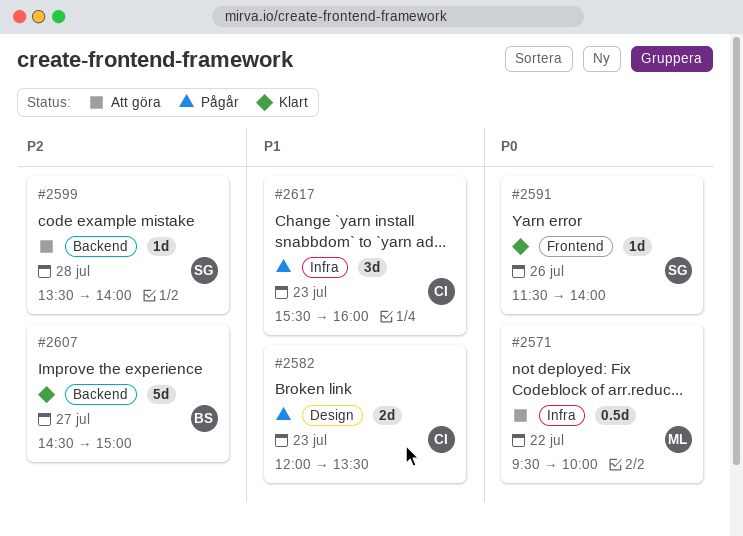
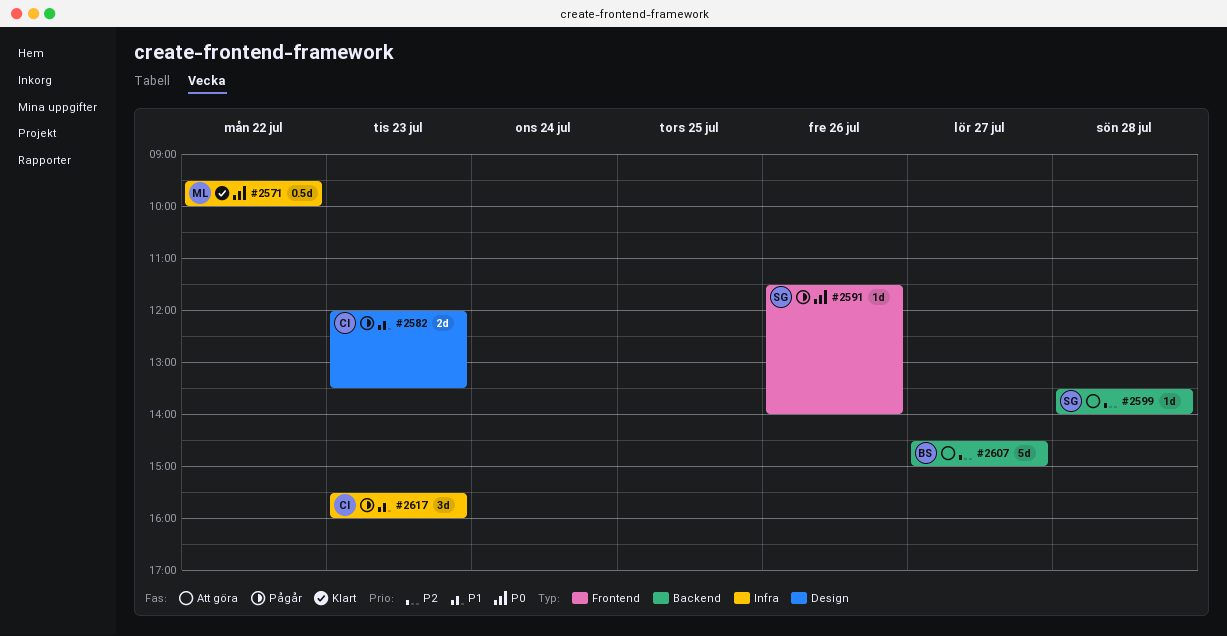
#2571, status: Att göra -> Klart
#2591, status: Klart -> Pågår
#2607, status: Klart -> Att göra

